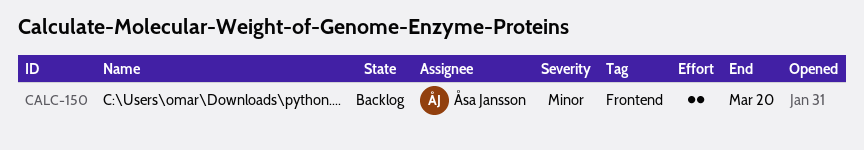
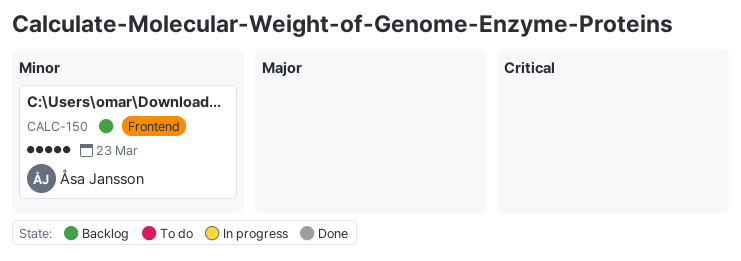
CALC-150, estimate: 2 -> 5
CALC-150, due: Mar 20 -> Mar 23

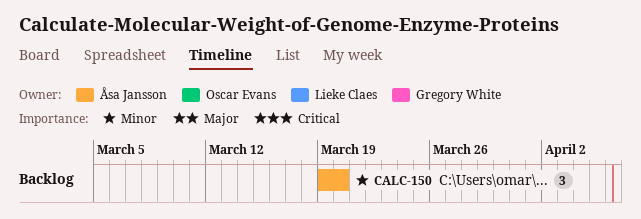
CALC-150, estimate: 5 -> 3
CALC-150, due: Mar 23 -> Mar 20

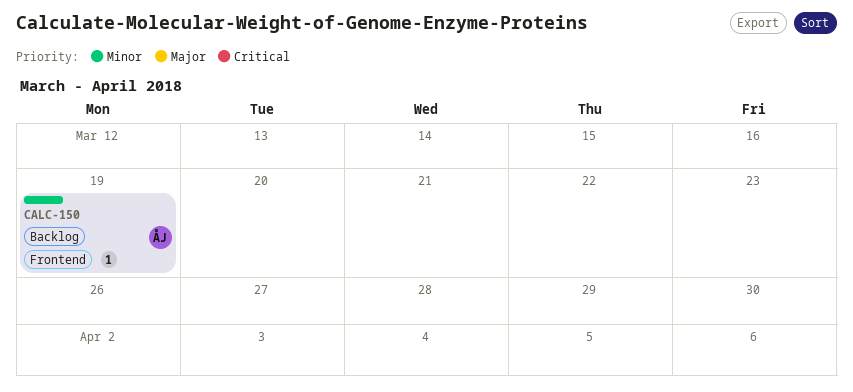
CALC-150, estimate: 3 -> 1
CALC-150, due: Mar 20 -> Mar 19

